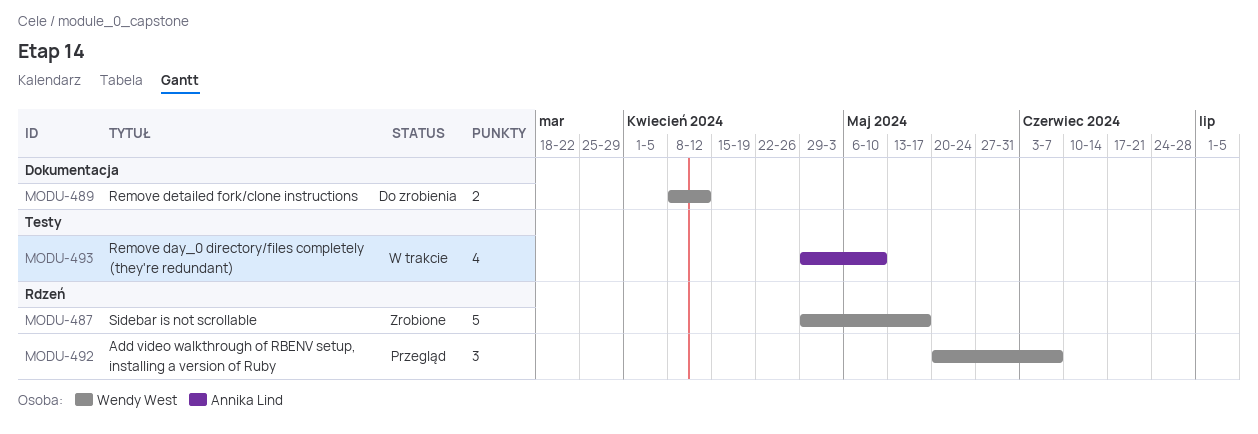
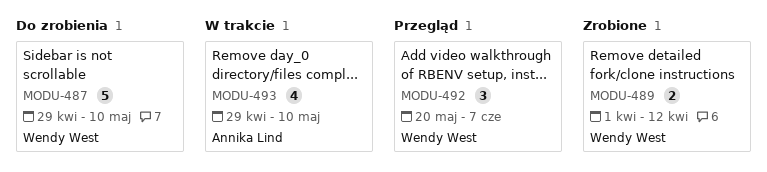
MODU-487, status: Zrobione -> Do zrobienia
MODU-487, due: May 17 -> May 10
MODU-489, status: Do zrobienia -> Zrobione
MODU-489, start: Apr 8 -> Apr 1

